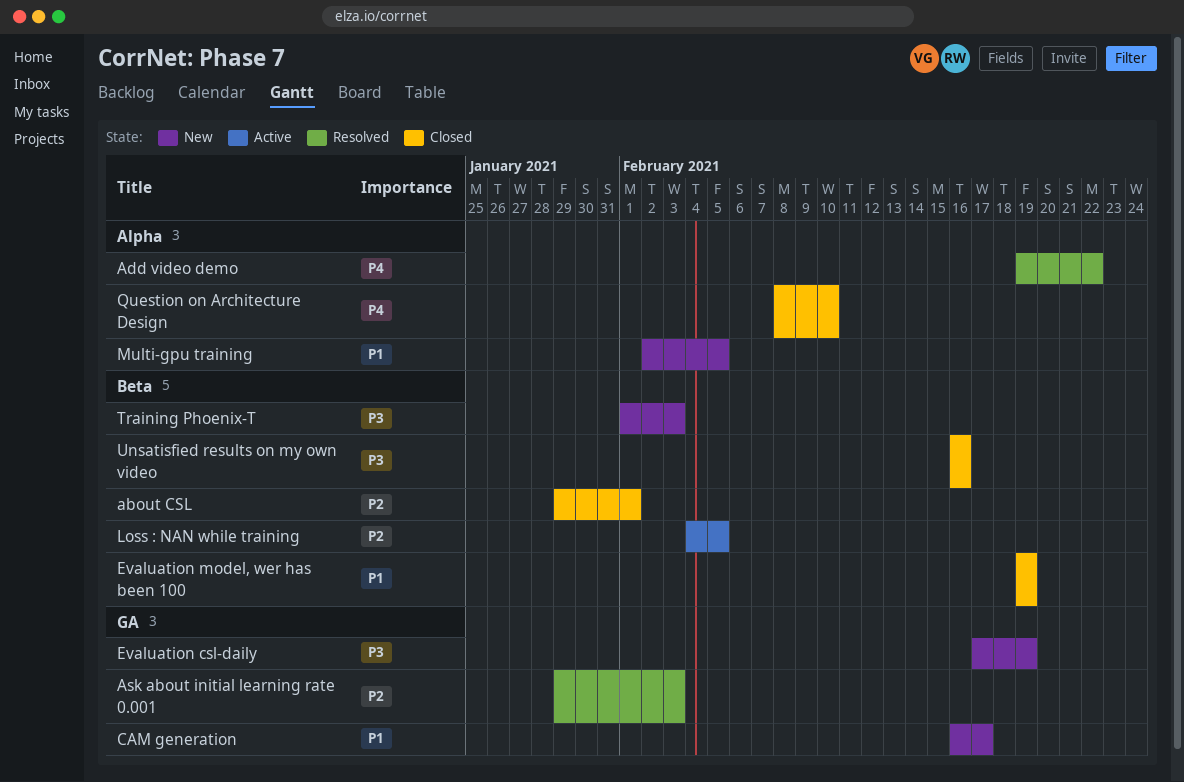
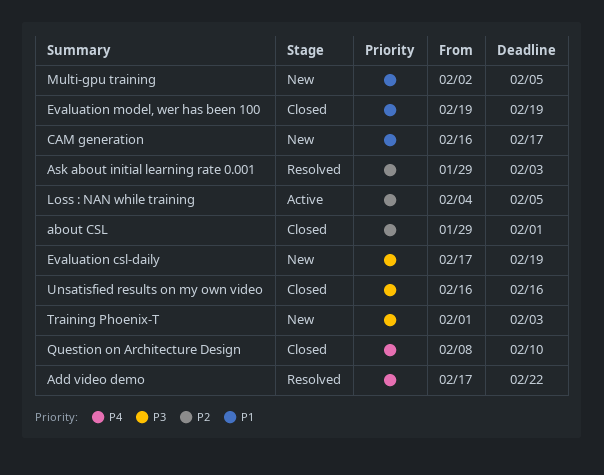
Add video demo, start: Feb 19 -> Feb 17

